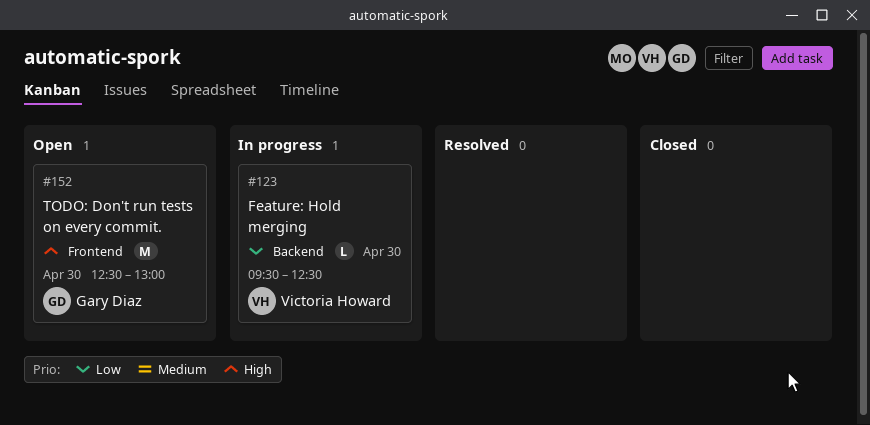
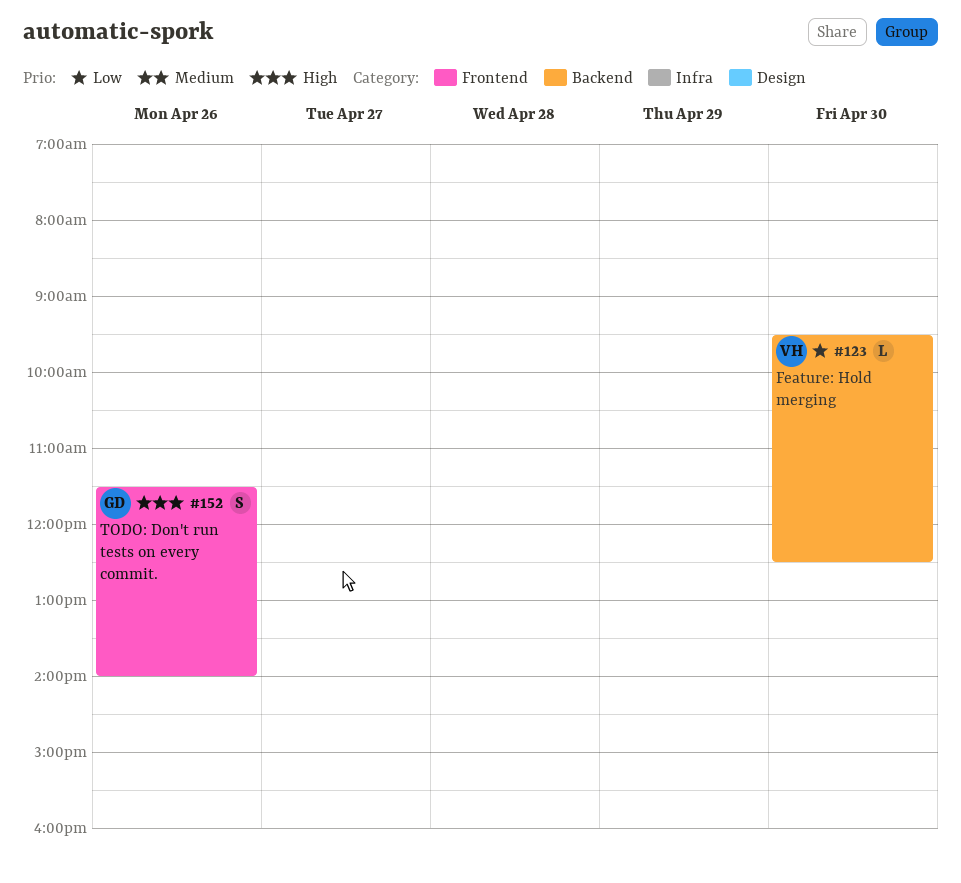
#152, estimate: M -> S
#152, day: Apr 30 -> Apr 26
#152, begins: 12:30 -> 11:30
#152, ends: 13:00 -> 14:00

